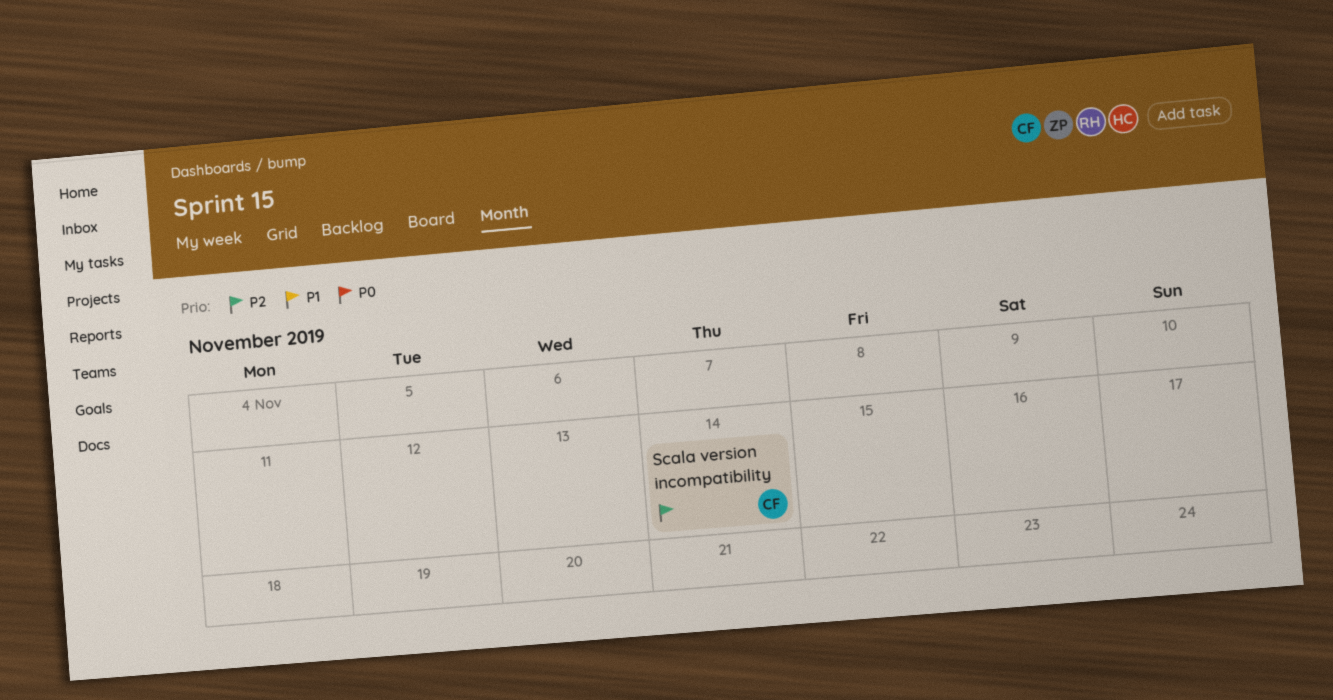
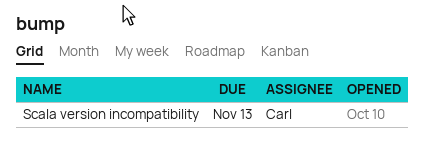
Scala version incompatibility, due: Nov 14 -> Nov 13

